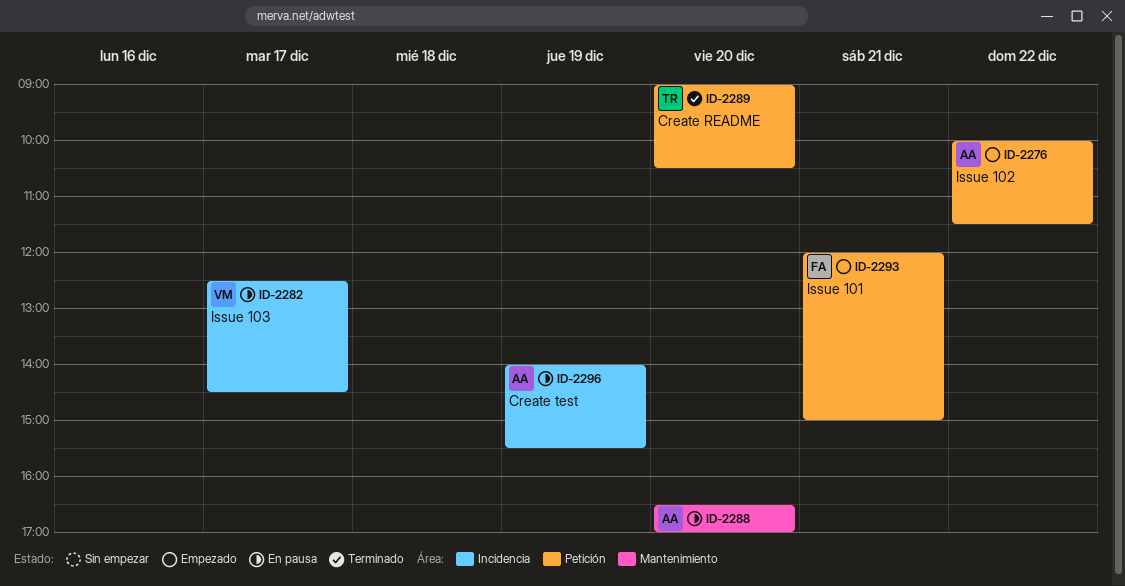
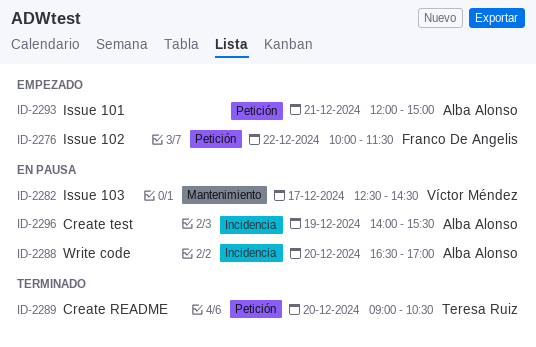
ID-2276, owner: Alba Alonso -> Franco De Angelis
ID-2282, label: Incidencia -> Mantenimiento
ID-2288, label: Mantenimiento -> Incidencia
ID-2293, owner: Franco De Angelis -> Alba Alonso

